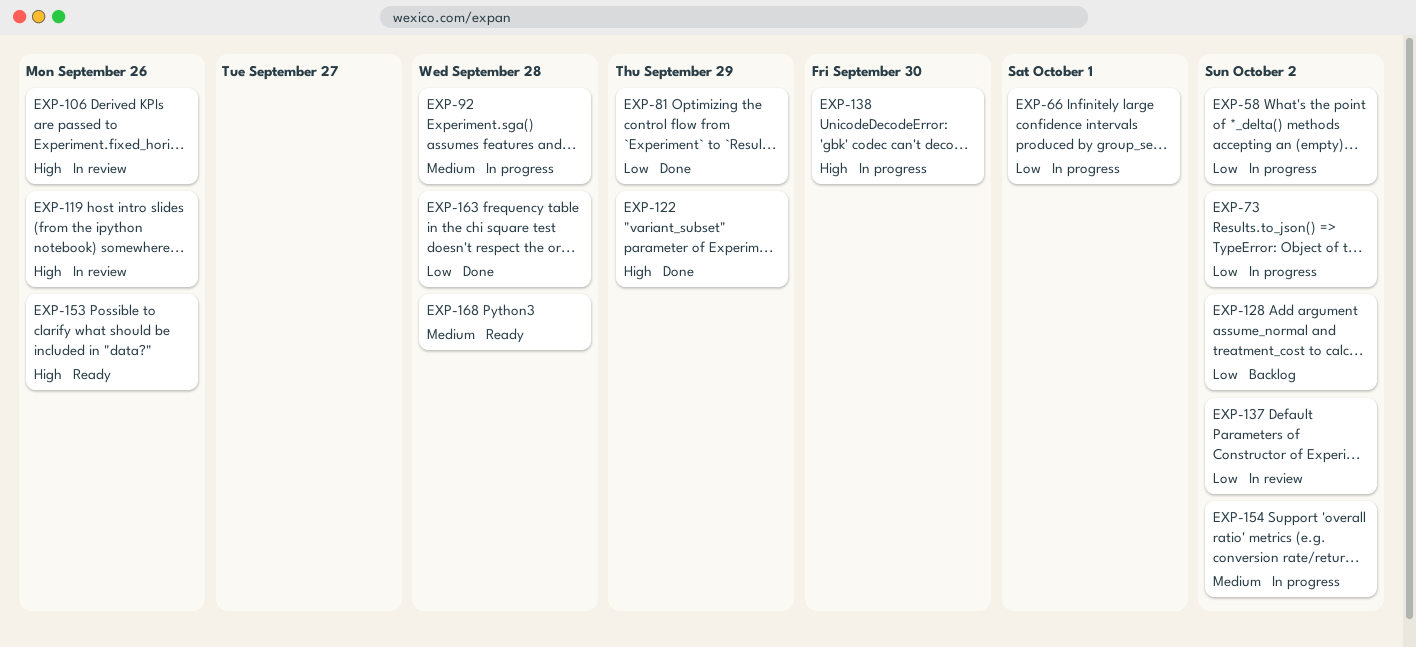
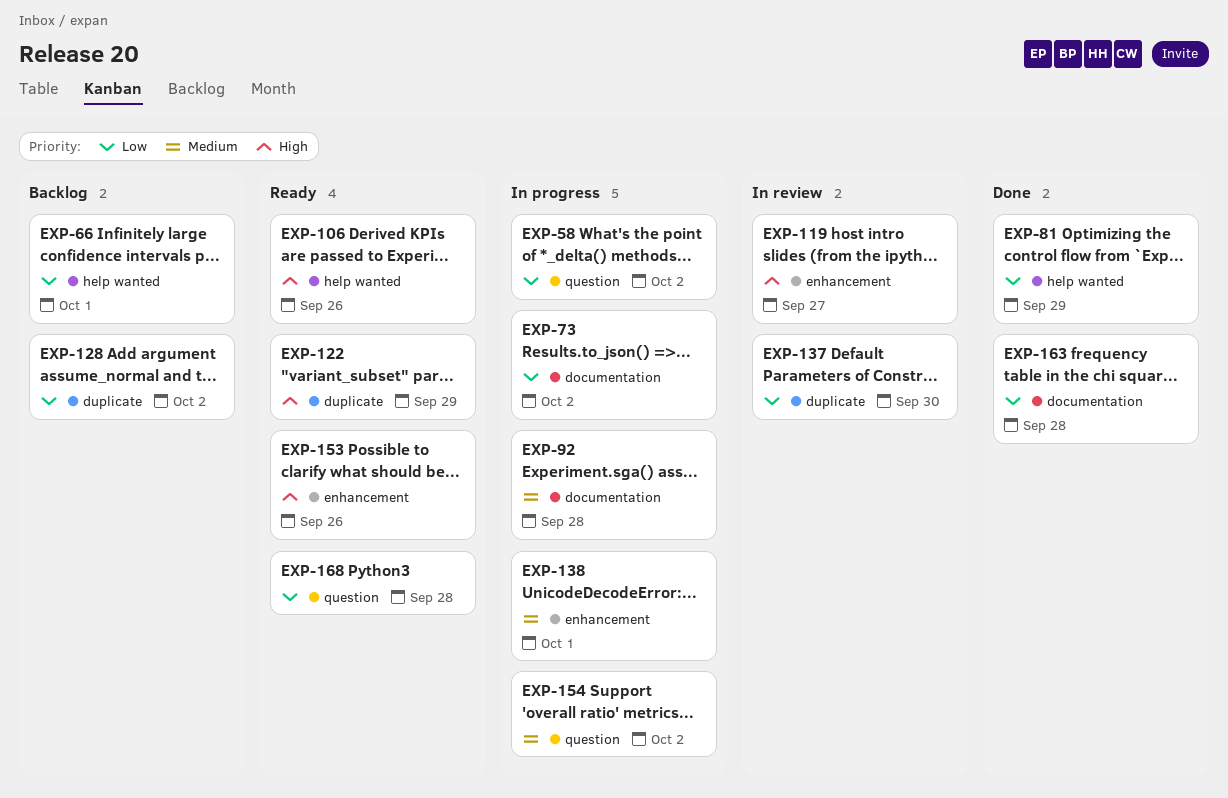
EXP-66, status: In progress -> Backlog
EXP-106, status: In review -> Ready
EXP-119, due: Sep 26 -> Sep 27
EXP-122, status: Done -> Ready
EXP-137, due: Oct 2 -> Sep 30
EXP-138, priority: High -> Medium
EXP-138, due: Sep 30 -> Oct 1
EXP-168, priority: Medium -> Low

